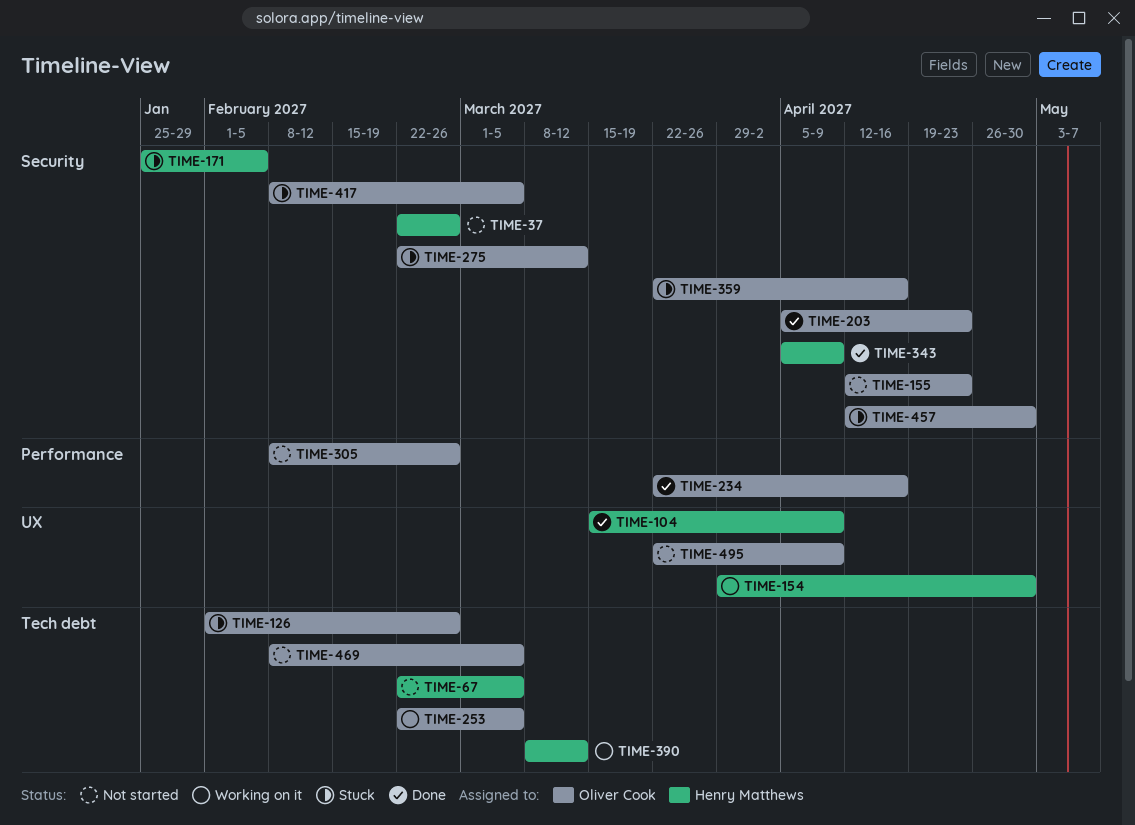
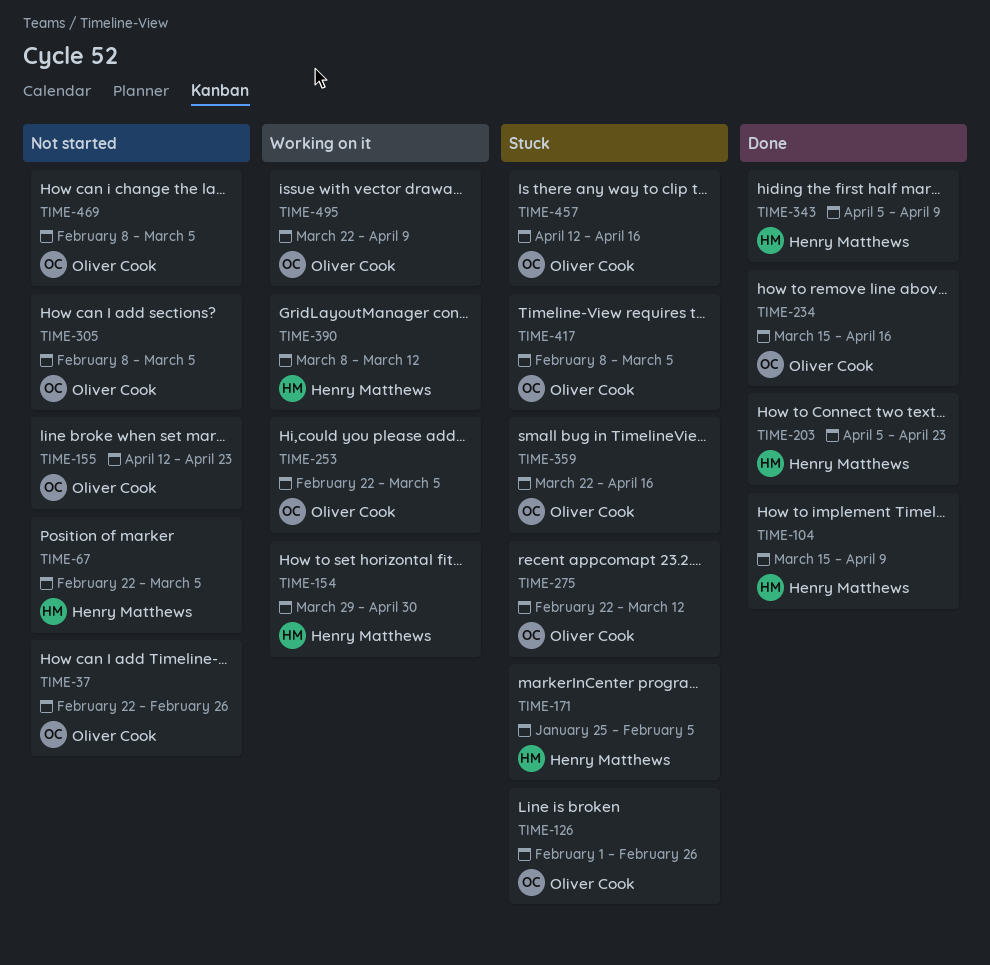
TIME-37, owner: Henry Matthews -> Oliver Cook
TIME-203, owner: Oliver Cook -> Henry Matthews
TIME-234, start: Mar 22 -> Mar 15
TIME-305, due: Feb 26 -> Mar 5
TIME-457, due: Apr 30 -> Apr 16
TIME-495, status: Not started -> Working on it

